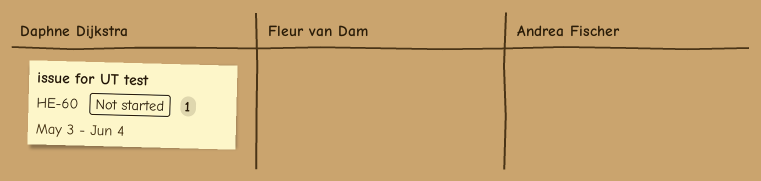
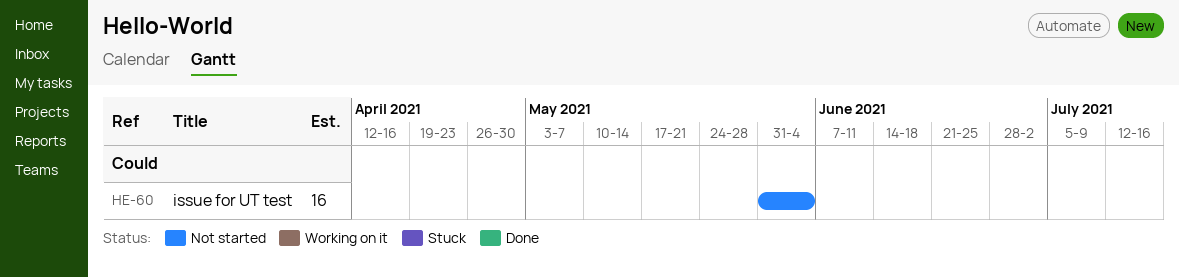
HE-60, estimate: 1 -> 16
HE-60, start: May 3 -> May 31

